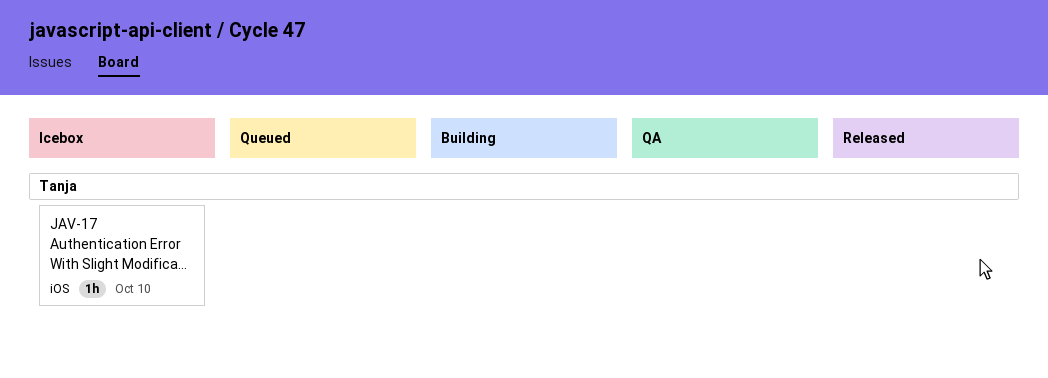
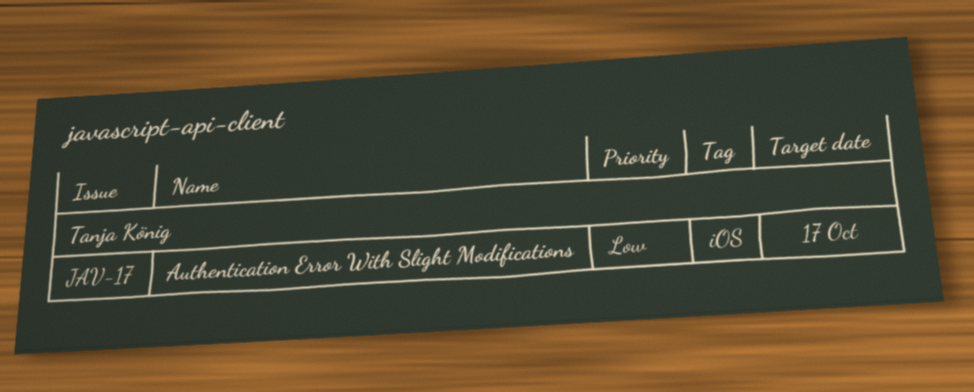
JAV-17, due: Oct 10 -> Oct 17

